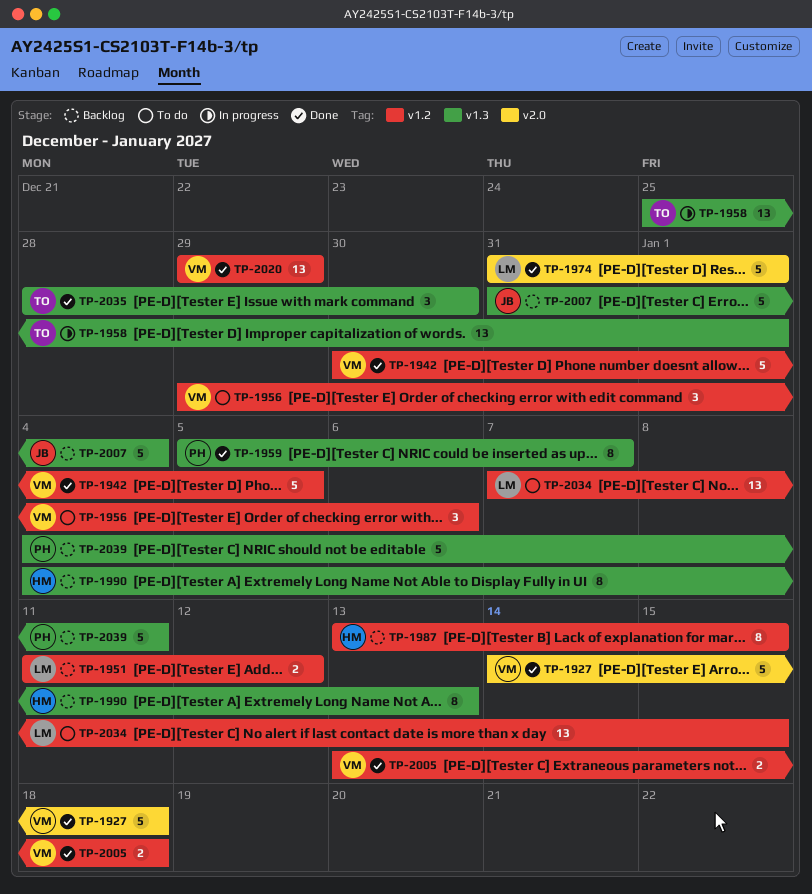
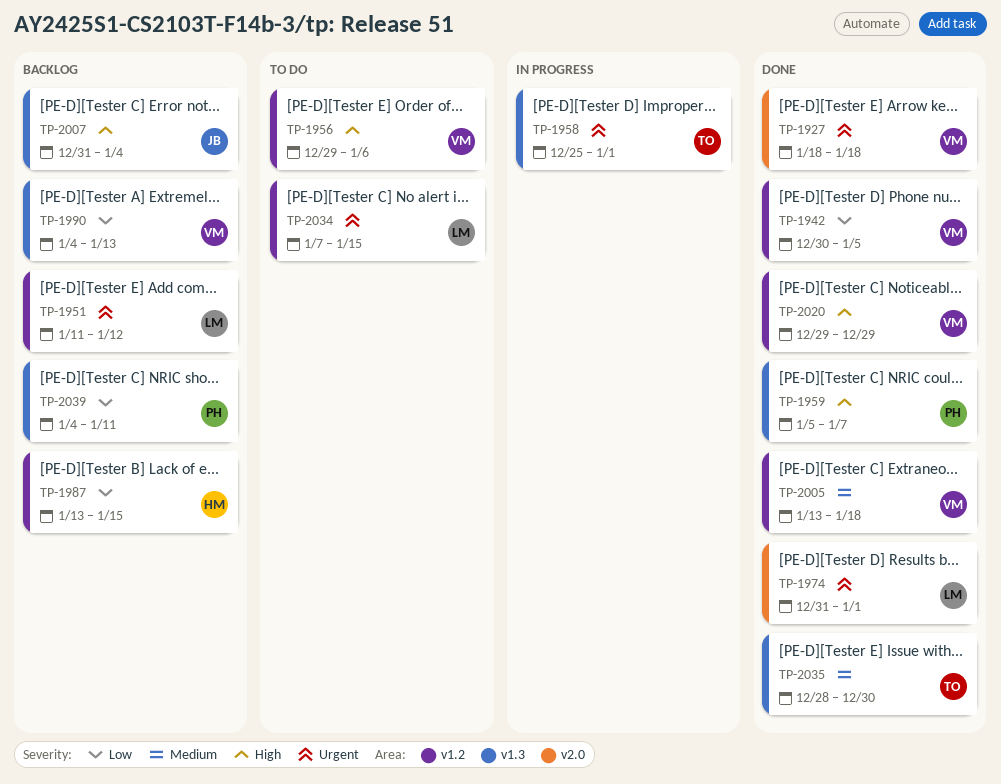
TP-1927, start: Jan 14 -> Jan 18
TP-1990, owner: HM -> VM

